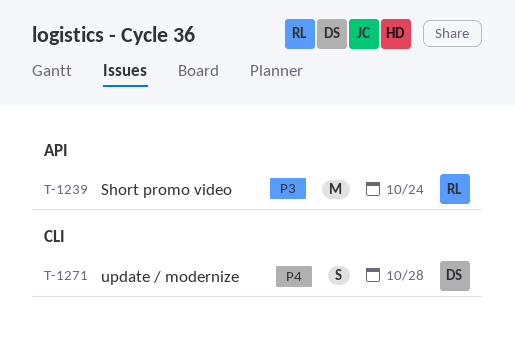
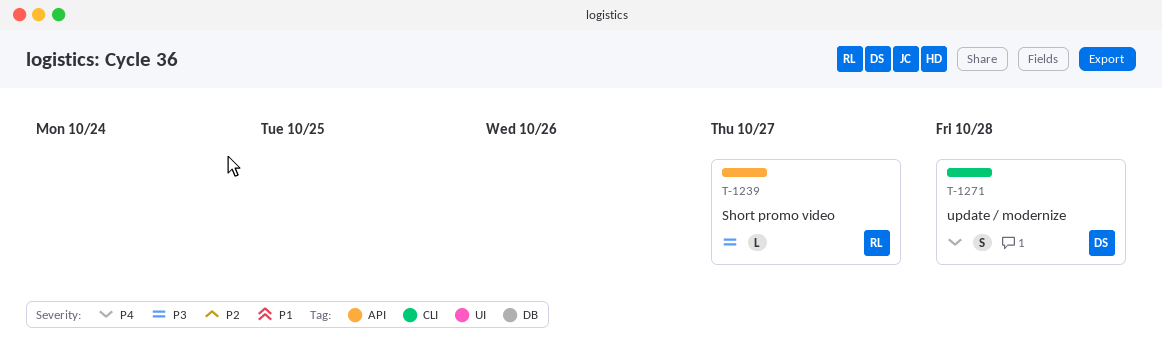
T-1239, estimate: M -> L
T-1239, due: Oct 24 -> Oct 27

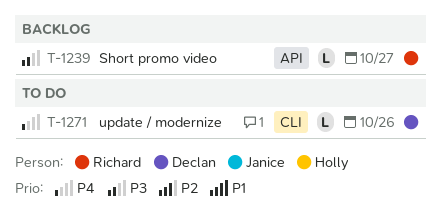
T-1271, estimate: S -> L
T-1271, due: Oct 28 -> Oct 26

